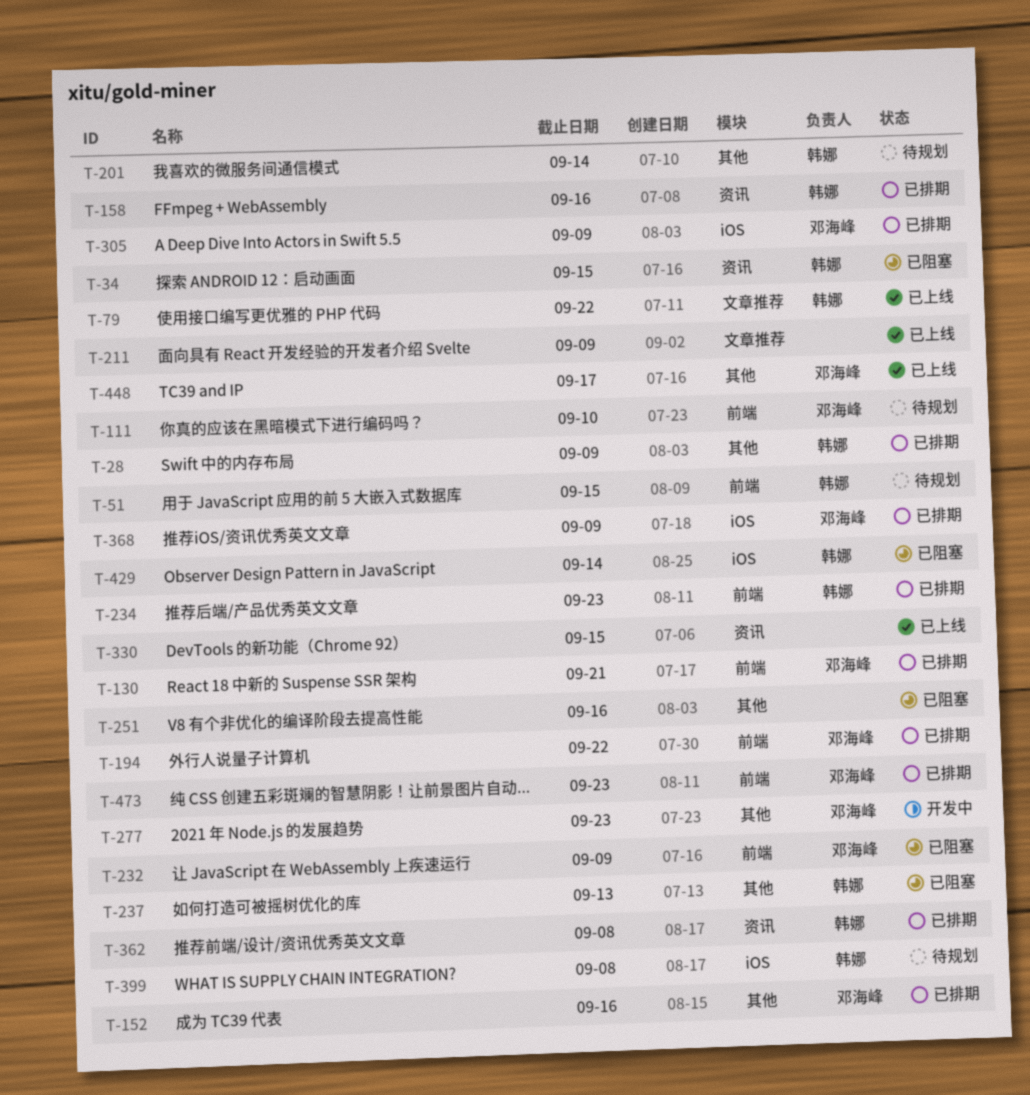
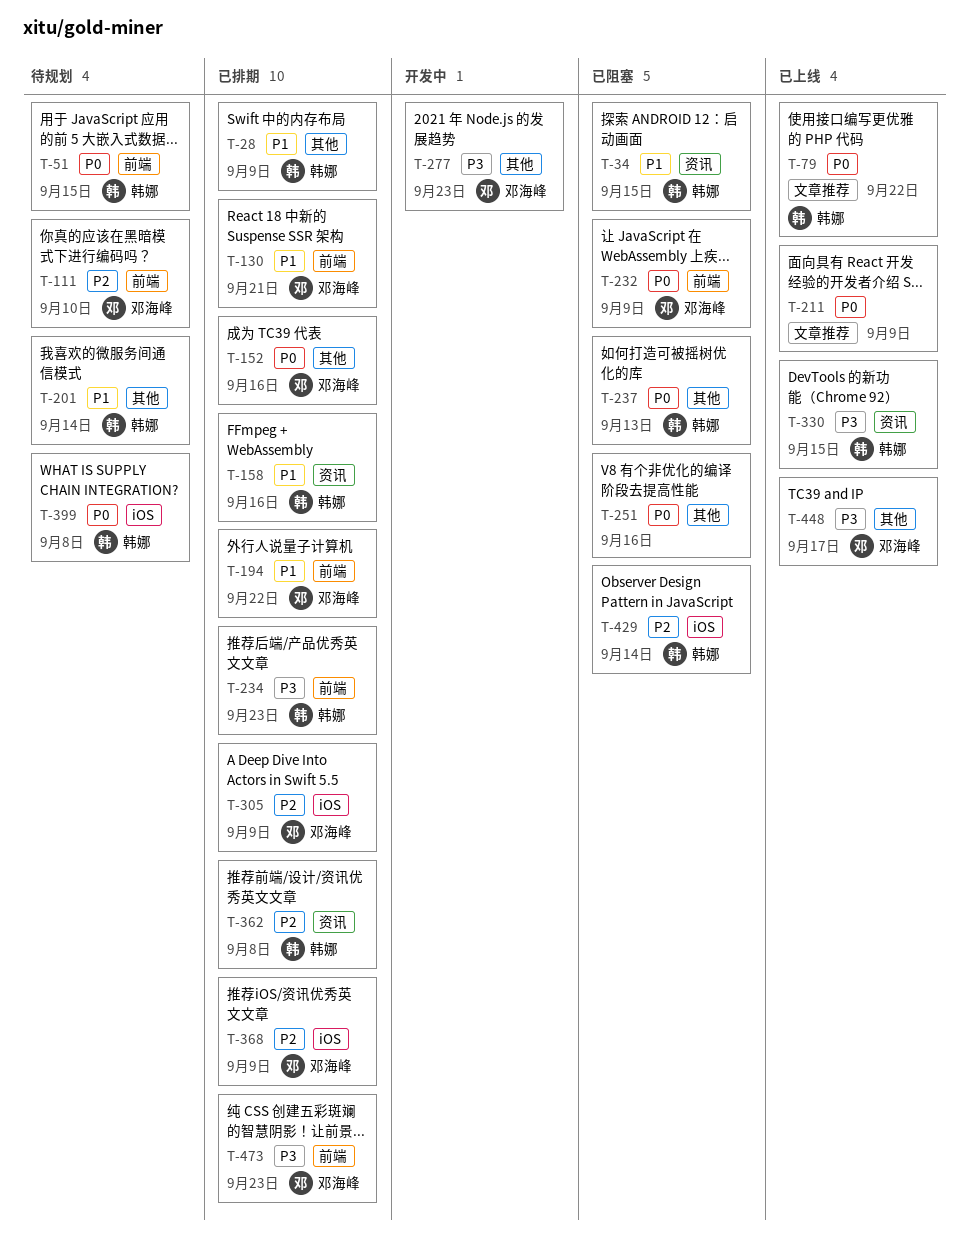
T-330, owner: none -> 韩娜

